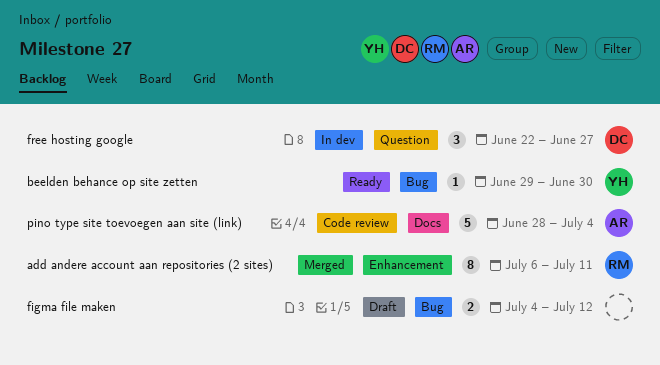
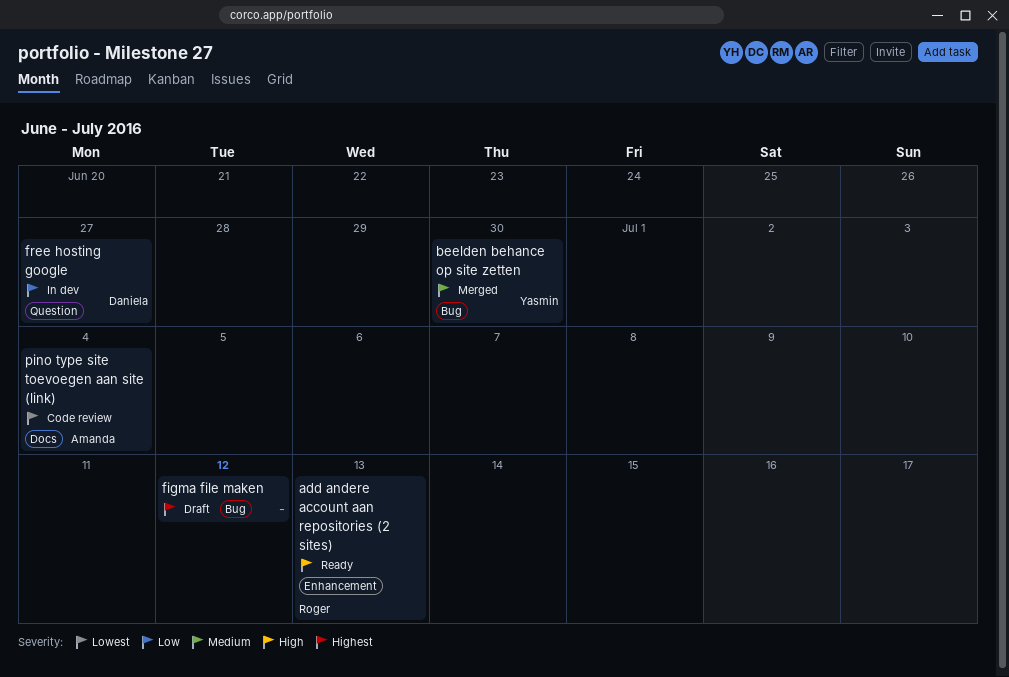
add andere account aan repositories (2 sites), status: Merged -> Ready
add andere account aan repositories (2 sites), due: Jul 11 -> Jul 13
beelden behance op site zetten, status: Ready -> Merged

